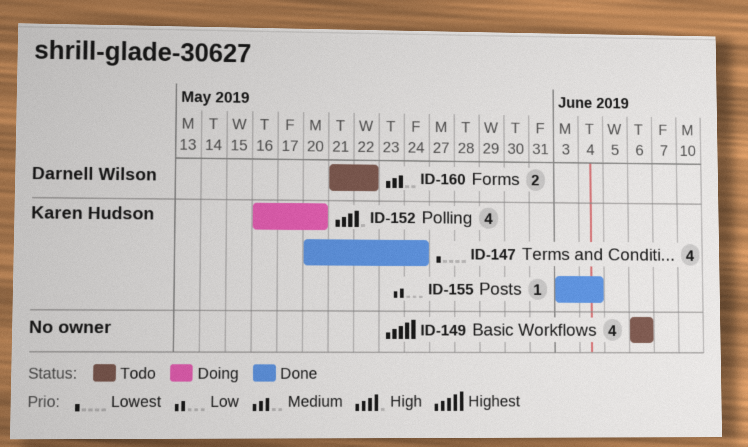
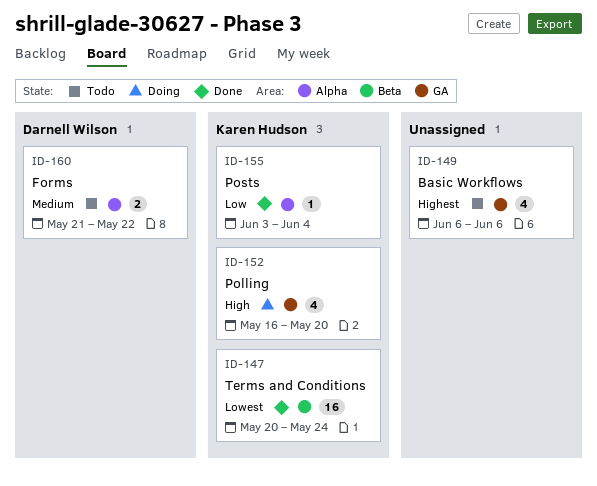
ID-147, estimate: 4 -> 16

